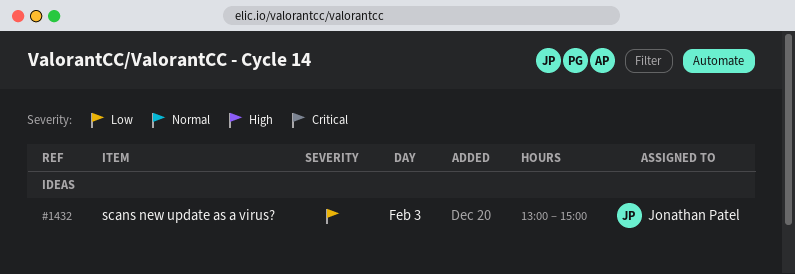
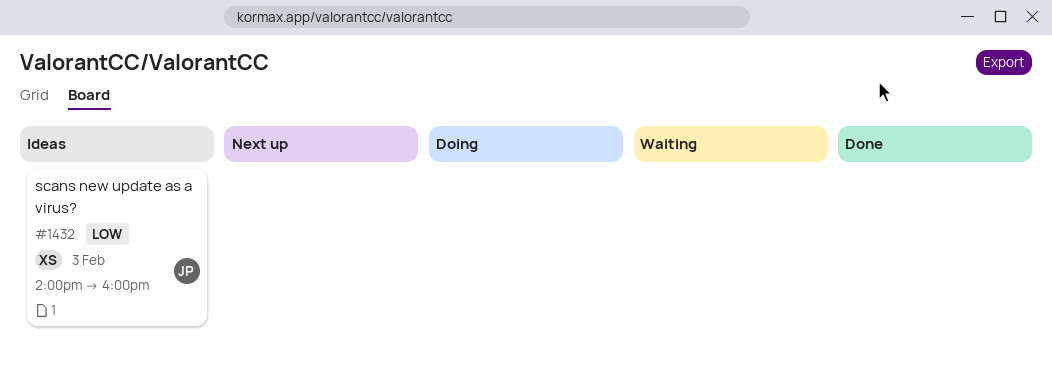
#1432, begins: 13:00 -> 14:00
#1432, ends: 15:00 -> 16:00

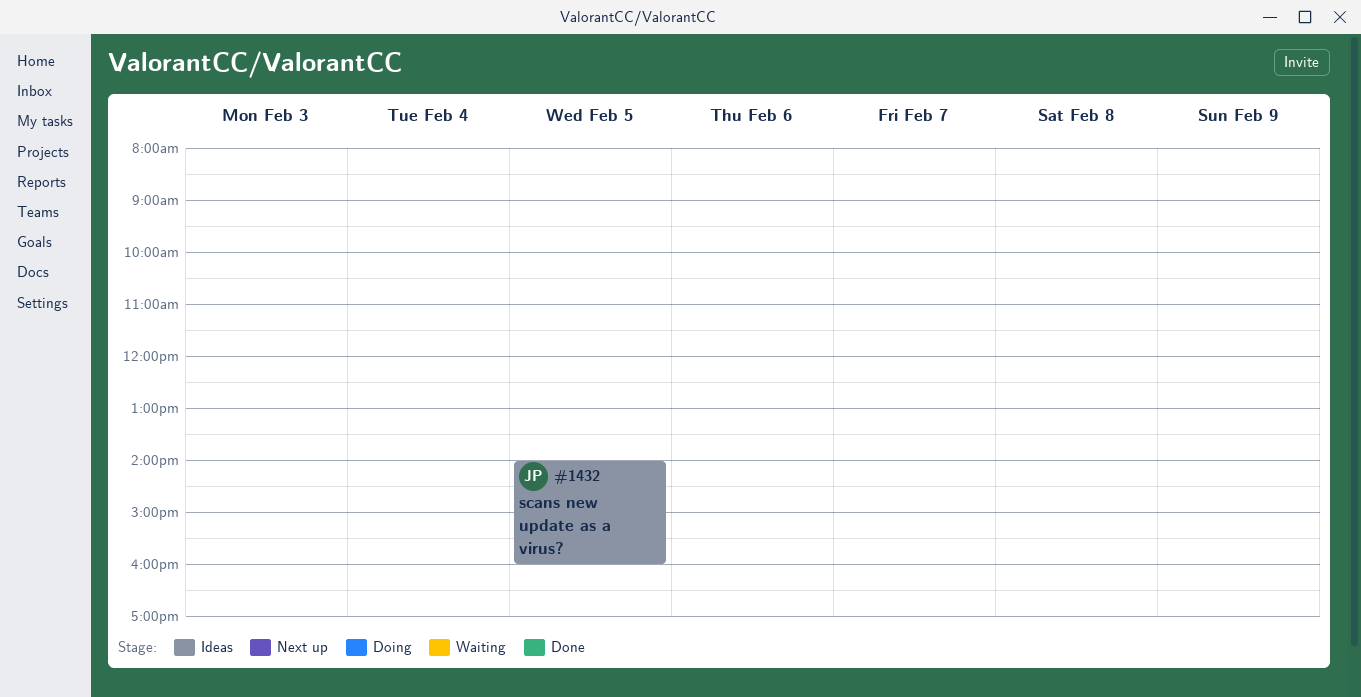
#1432, day: Feb 3 -> Feb 5

